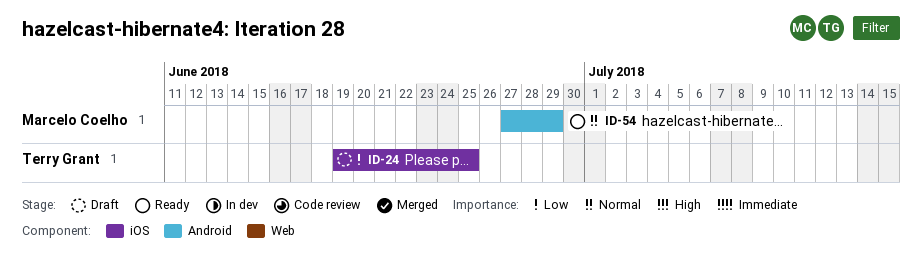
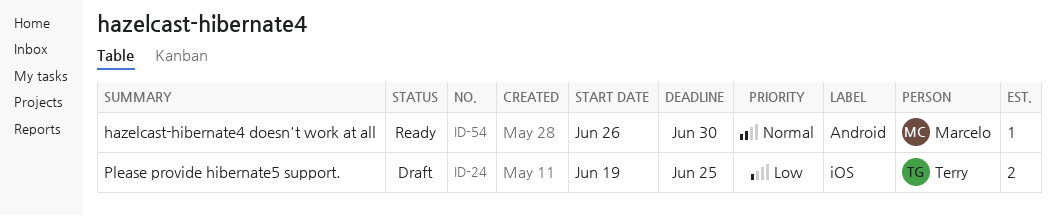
ID-54, start: Jun 27 -> Jun 26
ID-54, due: Jun 29 -> Jun 30

